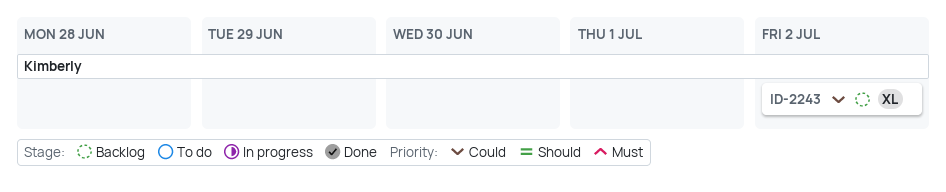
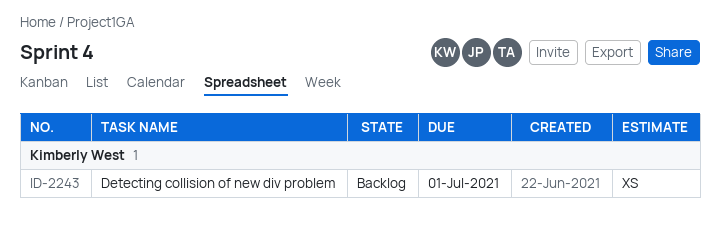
ID-2243, estimate: XL -> XS
ID-2243, due: Jul 2 -> Jul 1

